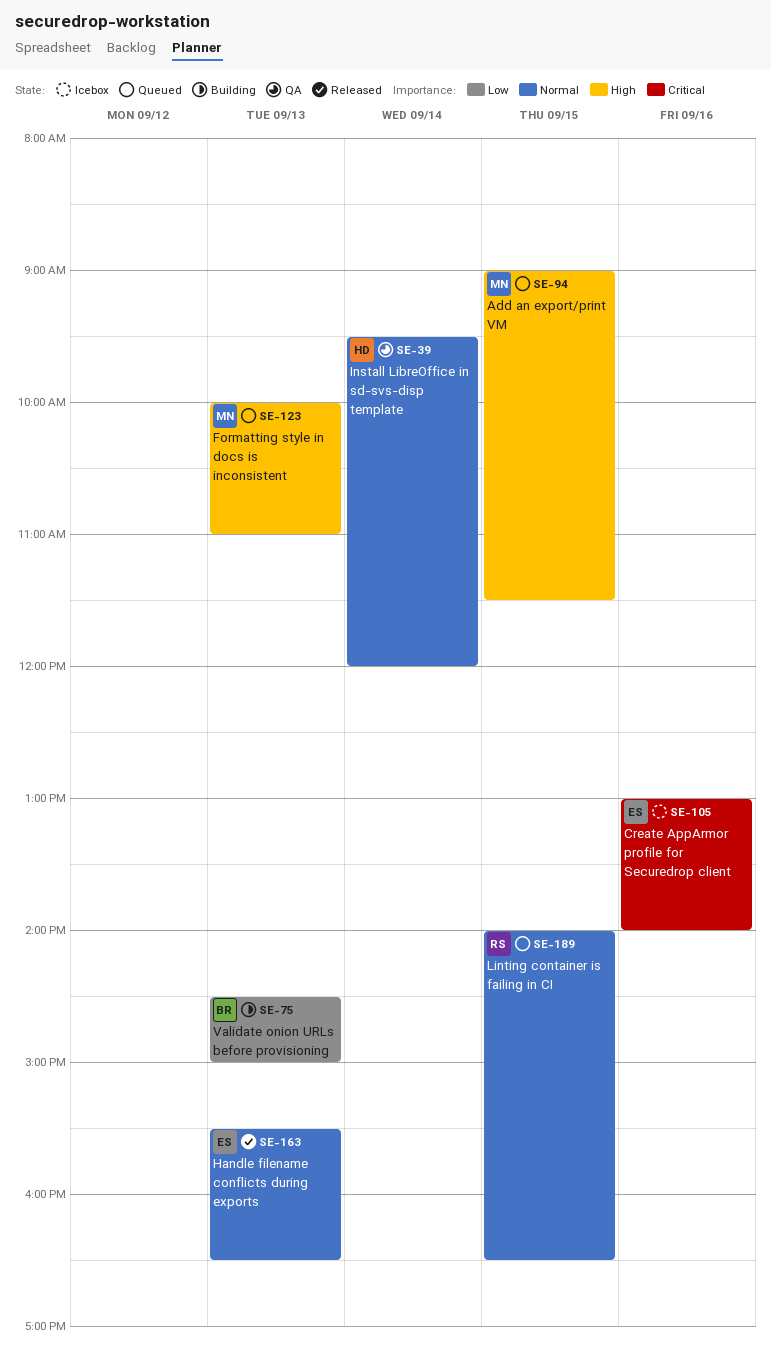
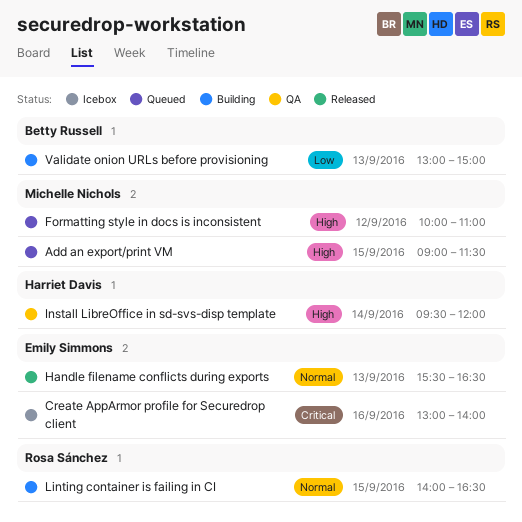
Formatting style in docs is inconsistent, day: Sep 13 -> Sep 12
Install LibreOffice in sd-svs-disp template, priority: Normal -> High
Linting container is failing in CI, status: Queued -> Building
Validate onion URLs before provisioning, begins: 14:30 -> 13:00

